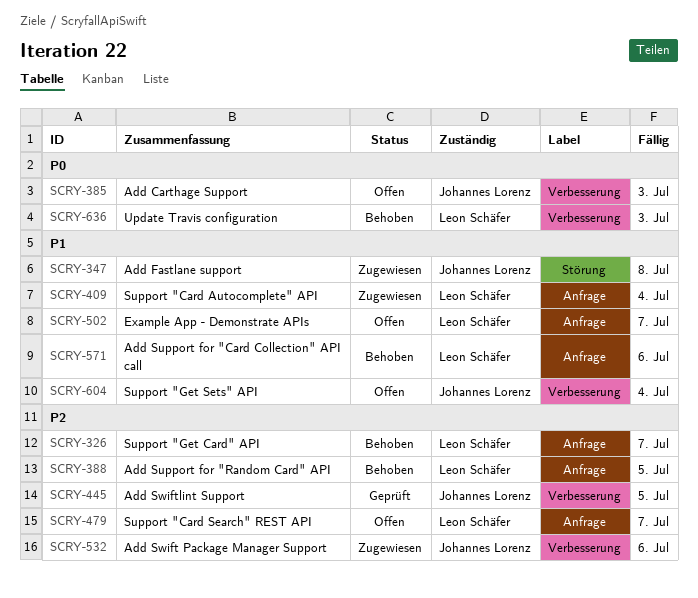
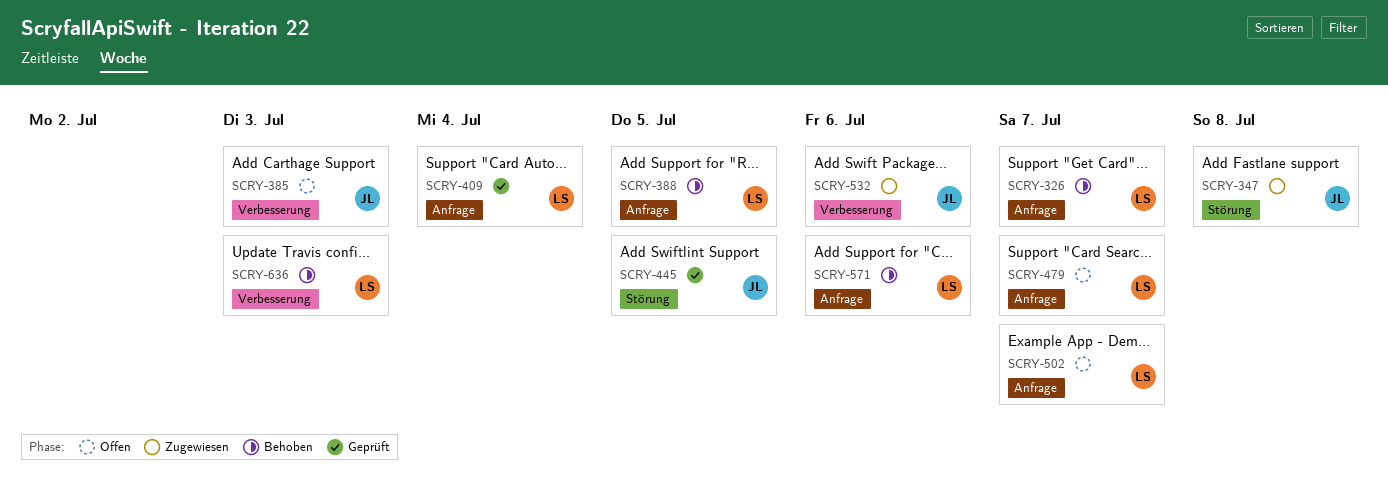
SCRY-409, status: Zugewiesen -> Geprüft
SCRY-445, label: Verbesserung -> Störung
SCRY-604: present -> none

